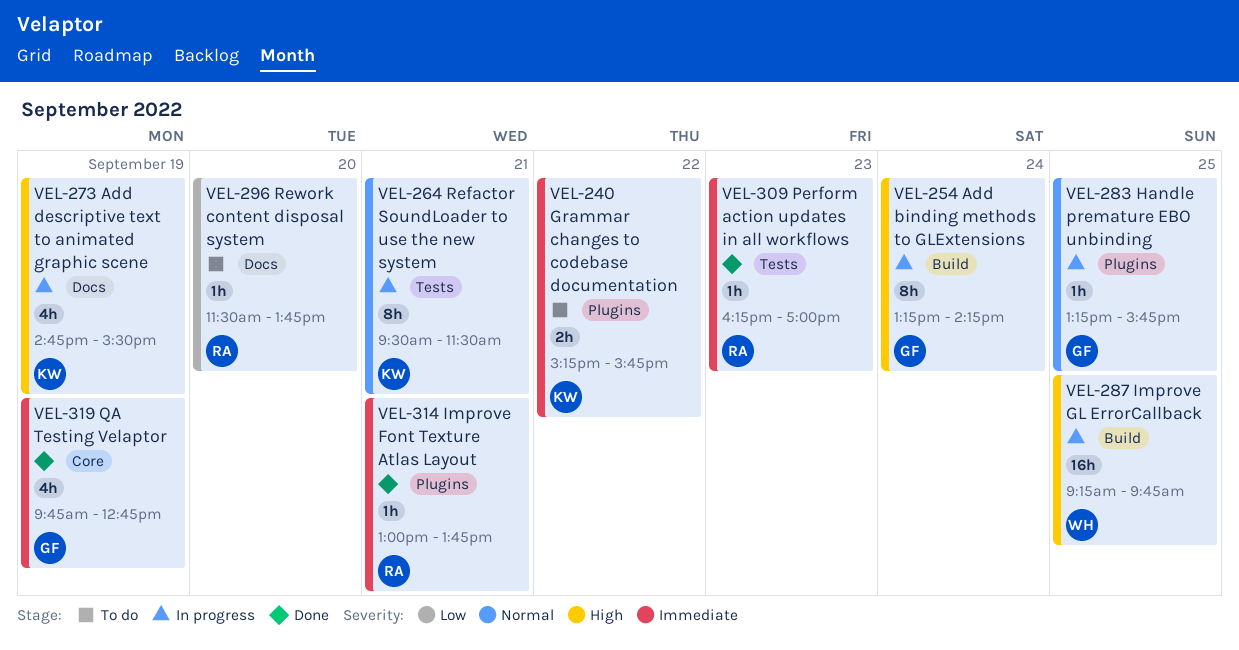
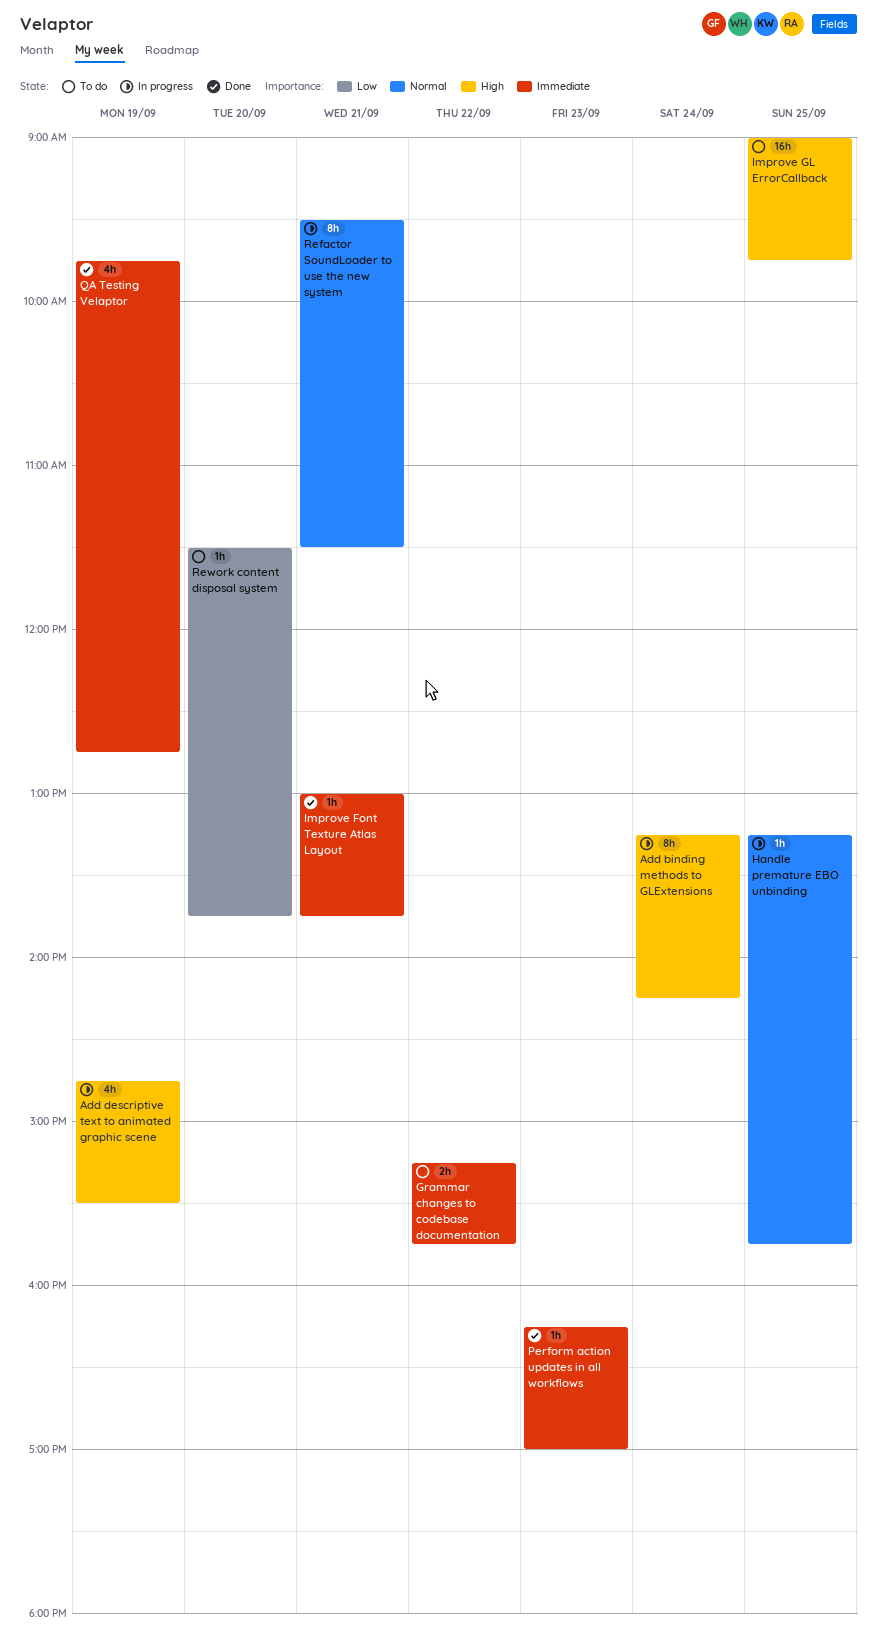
Improve GL ErrorCallback, status: In progress -> To do
Improve GL ErrorCallback, begins: 09:15 -> 09:00

